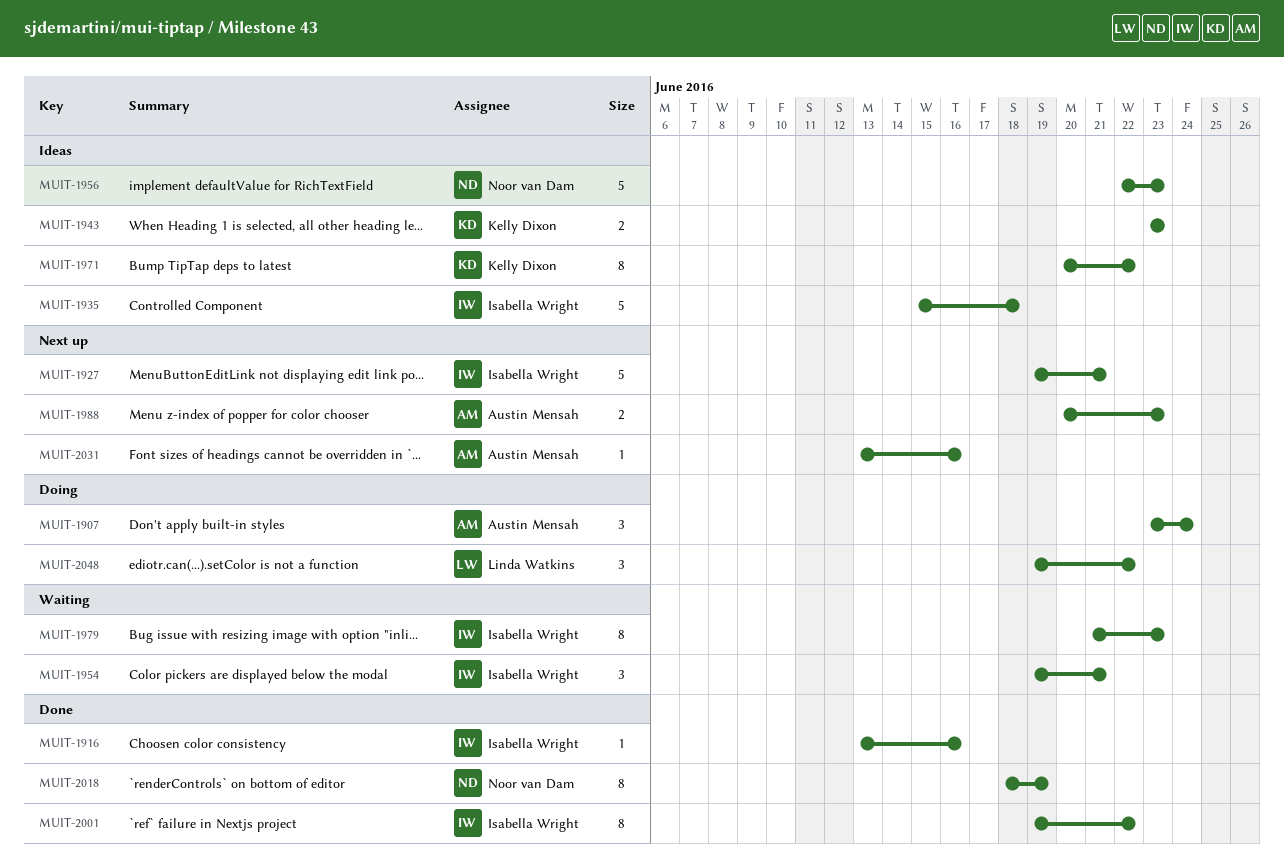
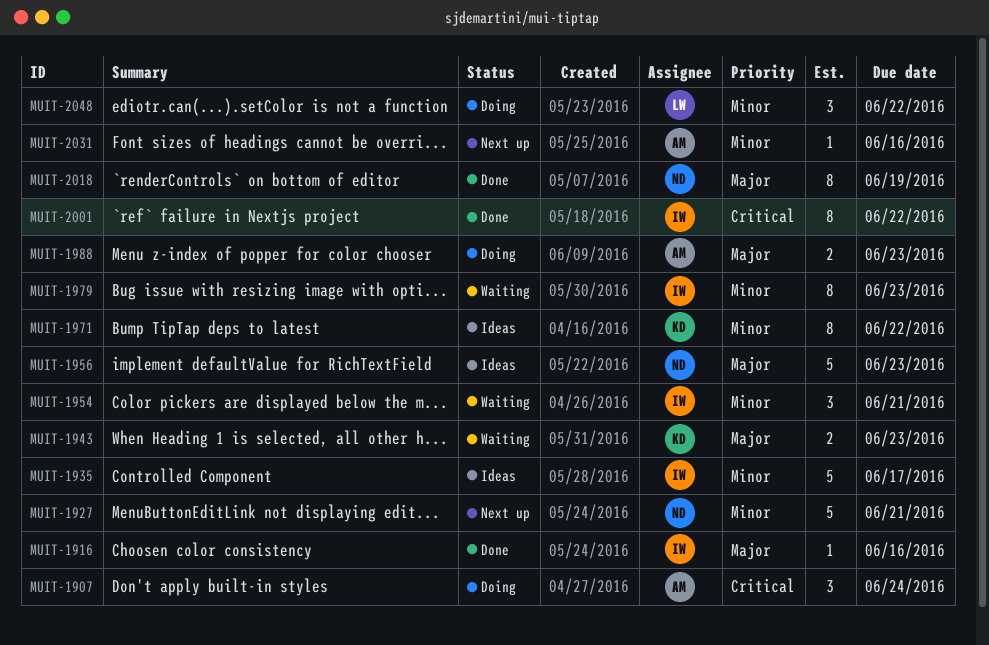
MUIT-1927, owner: Isabella Wright -> Noor van Dam
MUIT-1935, due: Jun 18 -> Jun 17
MUIT-1943, status: Ideas -> Waiting
MUIT-1988, status: Next up -> Doing

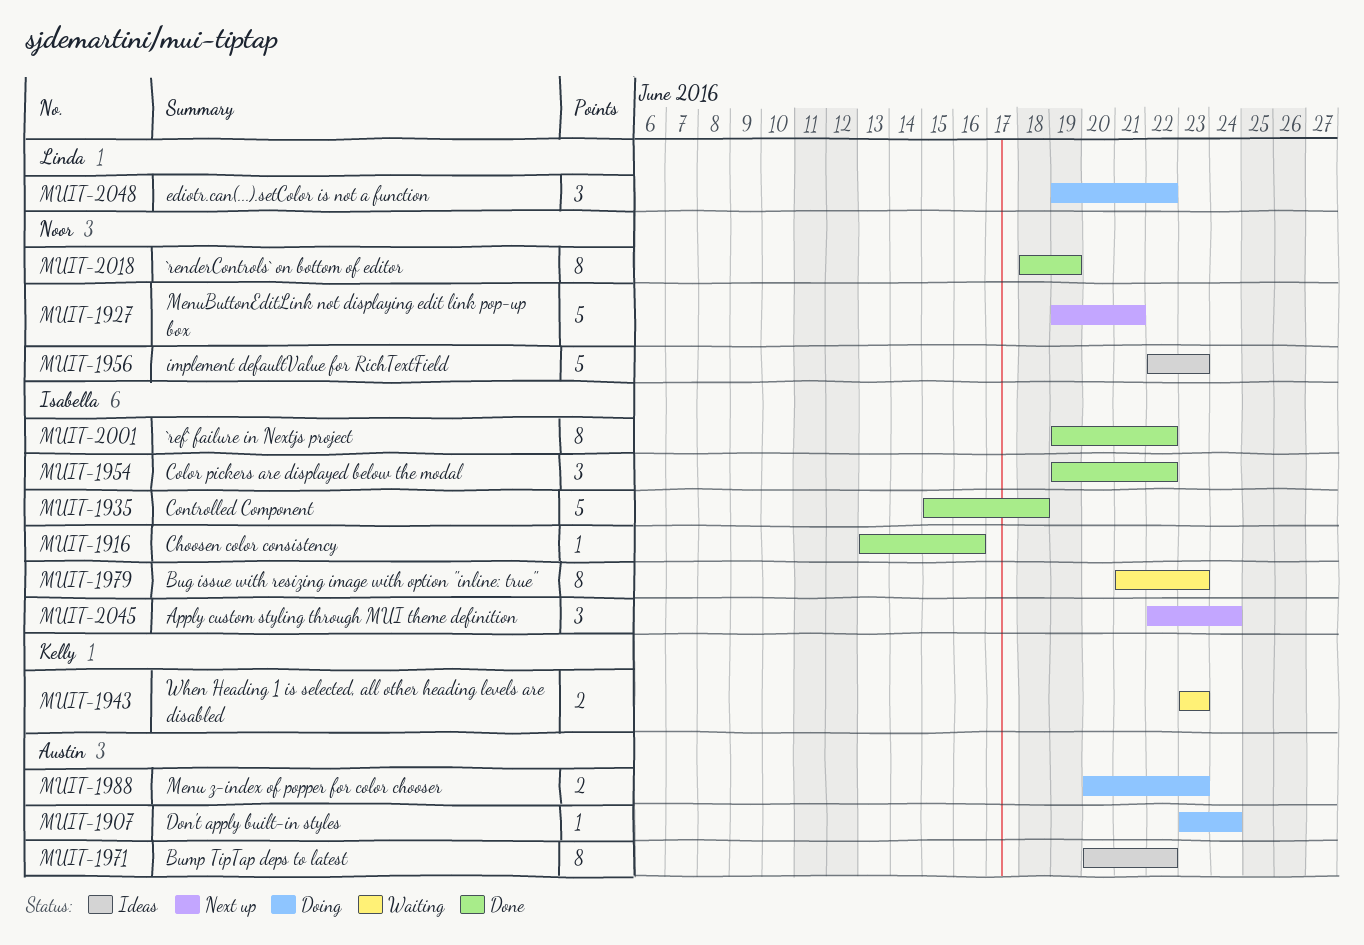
MUIT-1907, estimate: 3 -> 1
MUIT-1935, status: Ideas -> Done
MUIT-1935, due: Jun 17 -> Jun 18
MUIT-1954, status: Waiting -> Done
MUIT-1954, due: Jun 21 -> Jun 22
MUIT-1971, owner: Kelly -> Austin
MUIT-2031: present -> none
MUIT-2045: none -> present

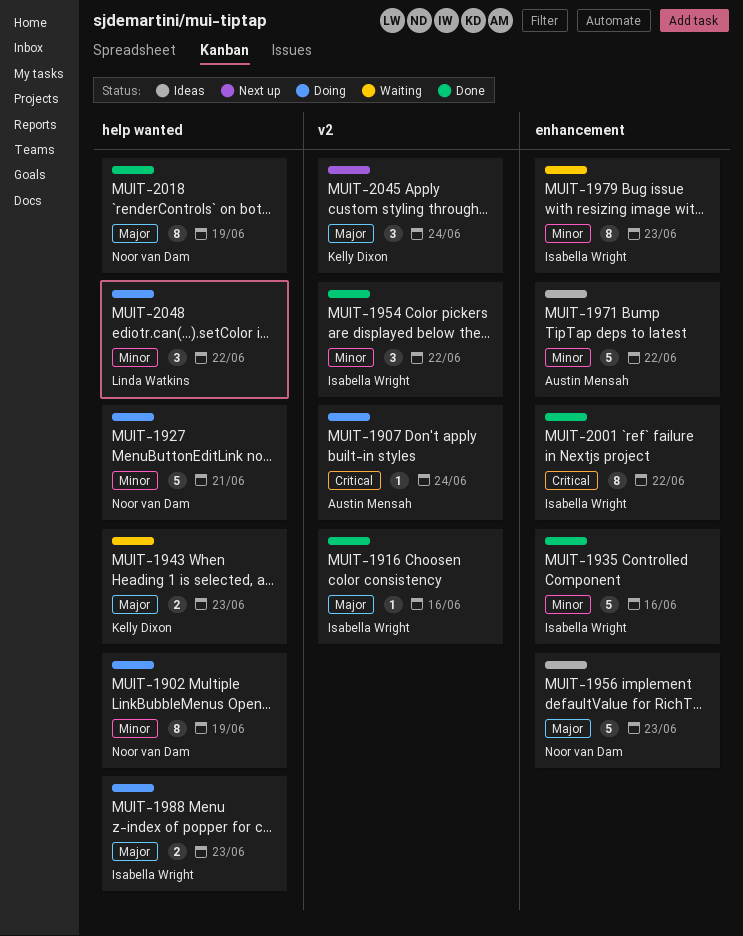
MUIT-1902: none -> present
MUIT-1927, status: Next up -> Doing
MUIT-1935, due: Jun 18 -> Jun 16
MUIT-1971, estimate: 8 -> 5
MUIT-1988, owner: Austin Mensah -> Isabella Wright
MUIT-2045, owner: Isabella Wright -> Kelly Dixon

